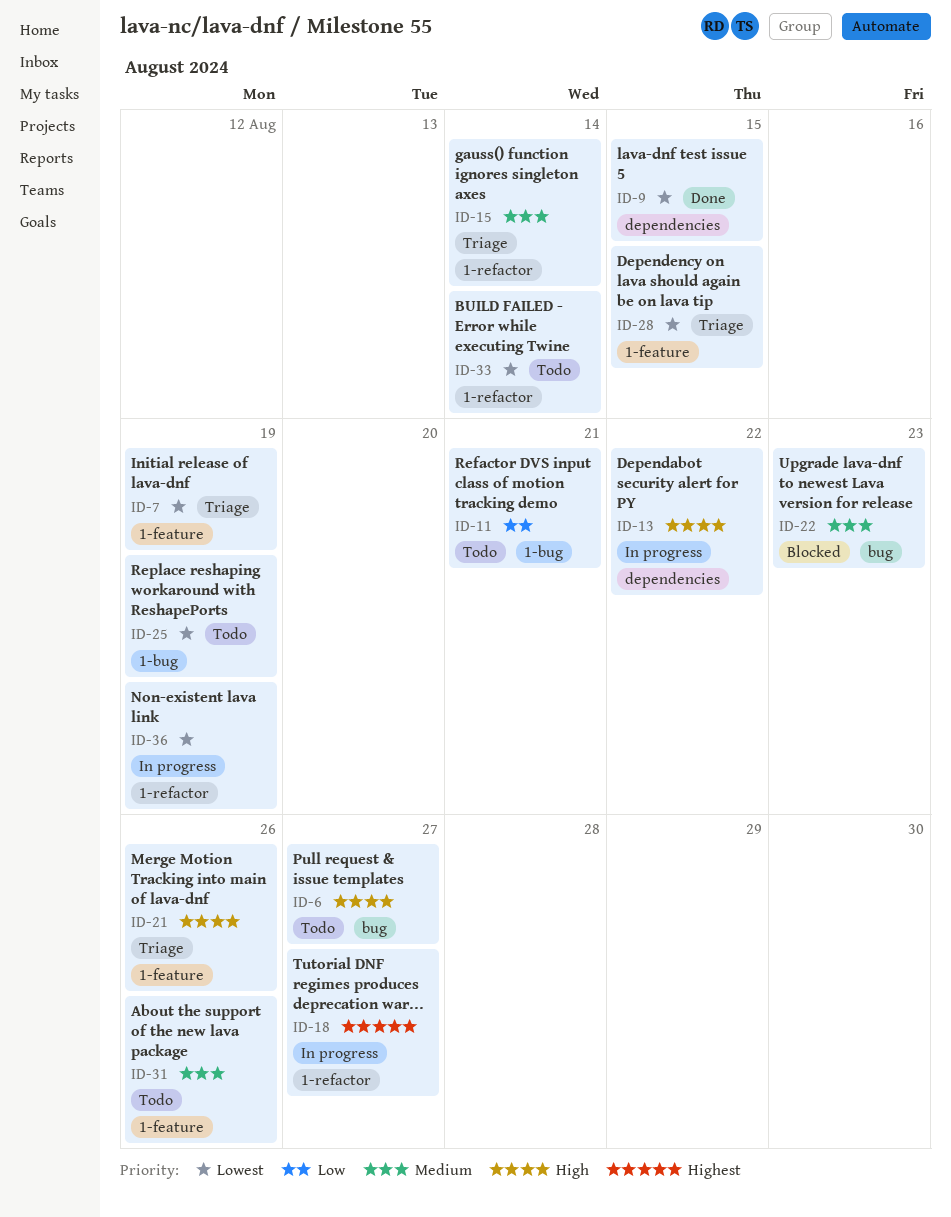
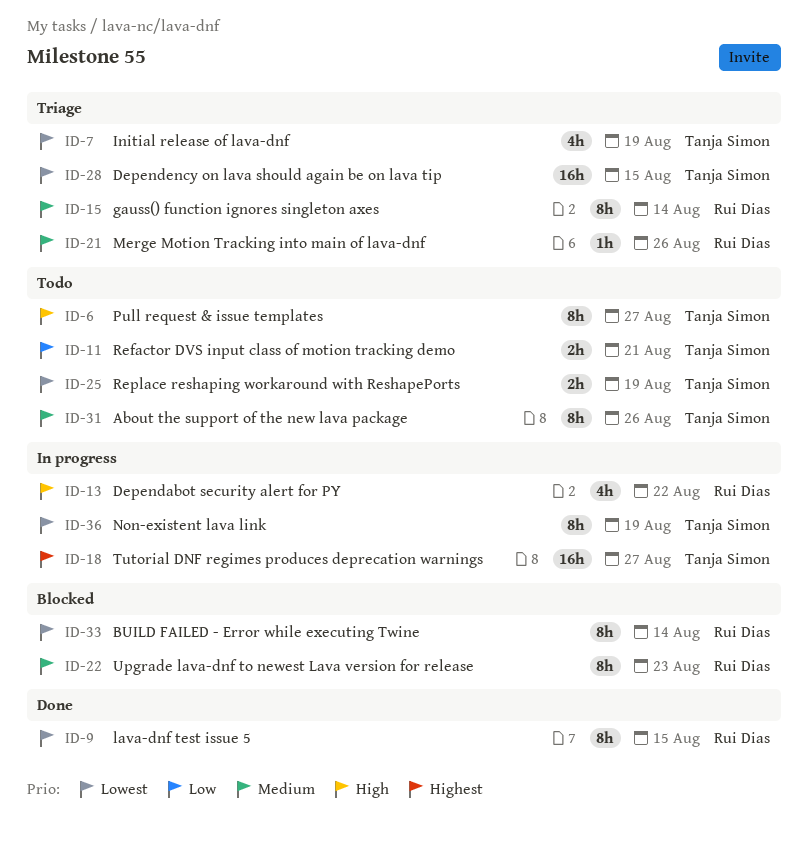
ID-21, priority: High -> Medium
ID-33, status: Todo -> Blocked

